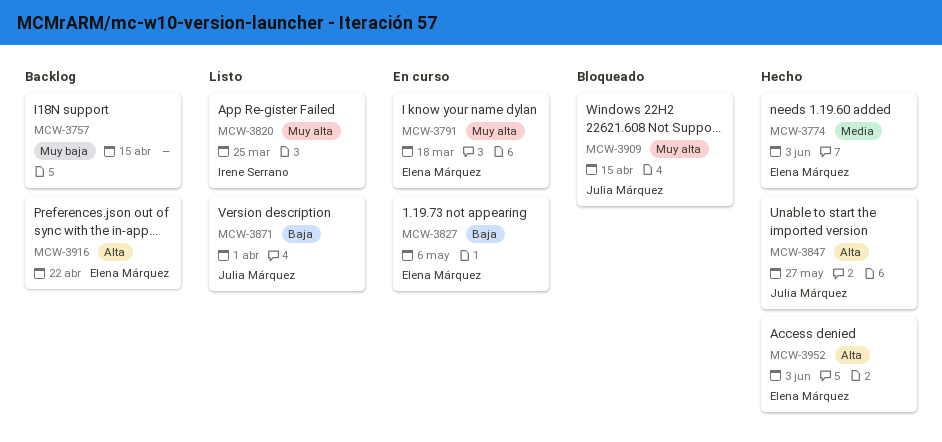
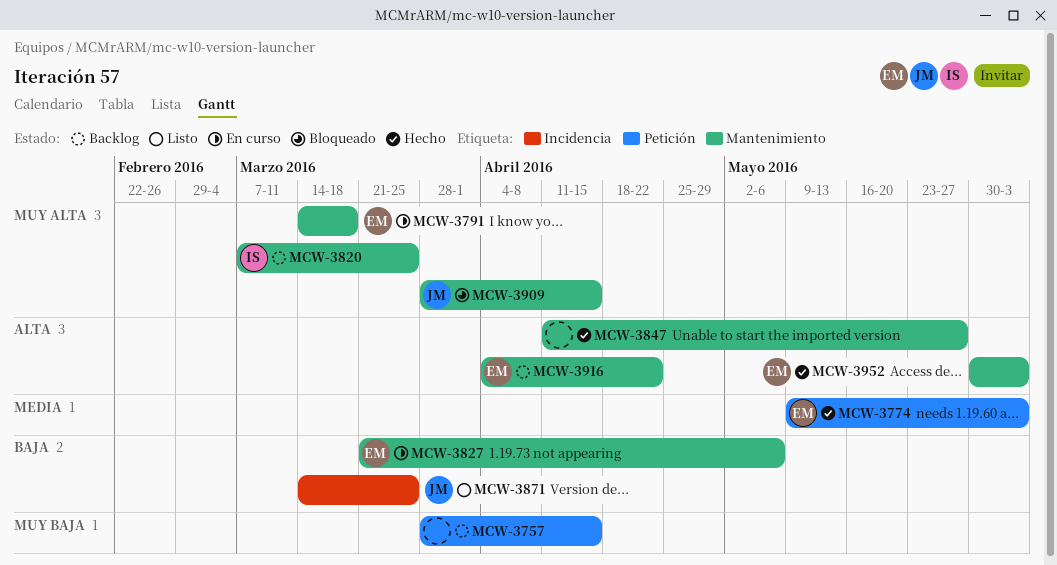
MCW-3820, status: Listo -> Backlog
MCW-3847, owner: Julia Márquez -> none
MCW-3871, due: Apr 1 -> Mar 25

